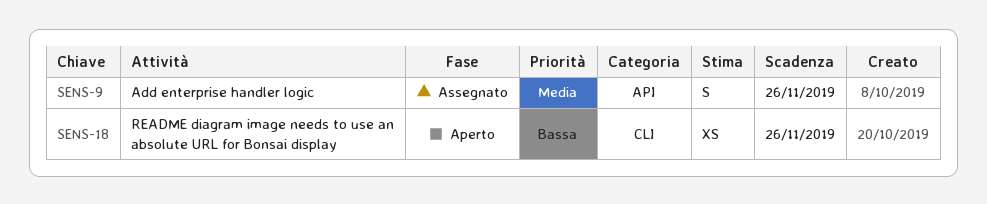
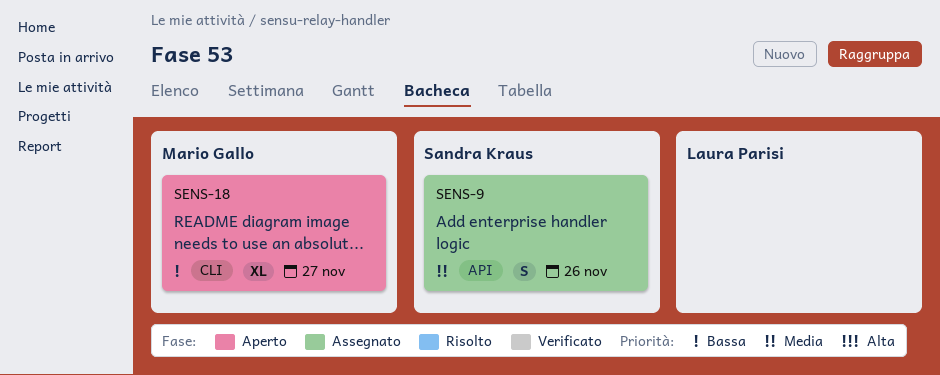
SENS-18, estimate: XS -> XL
SENS-18, due: Nov 26 -> Nov 27

